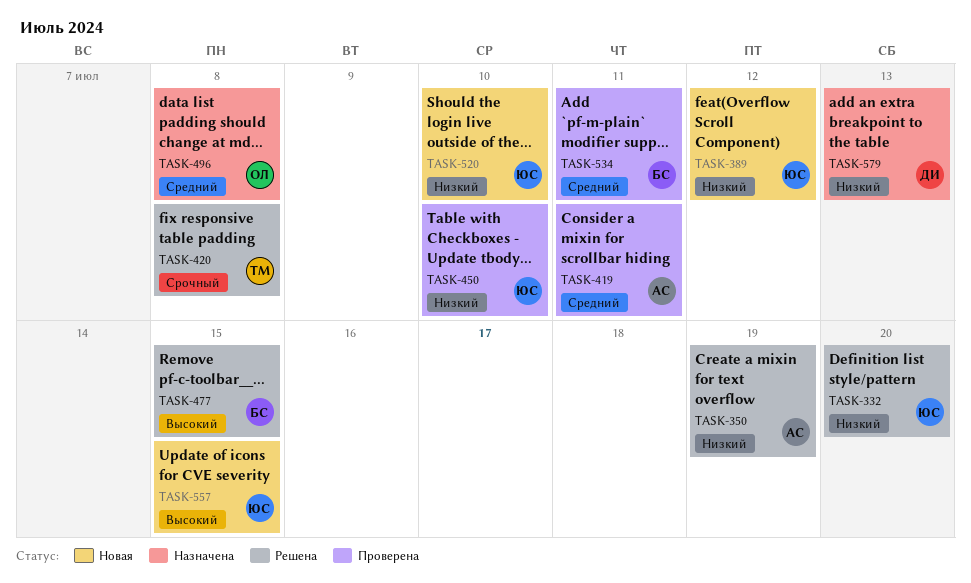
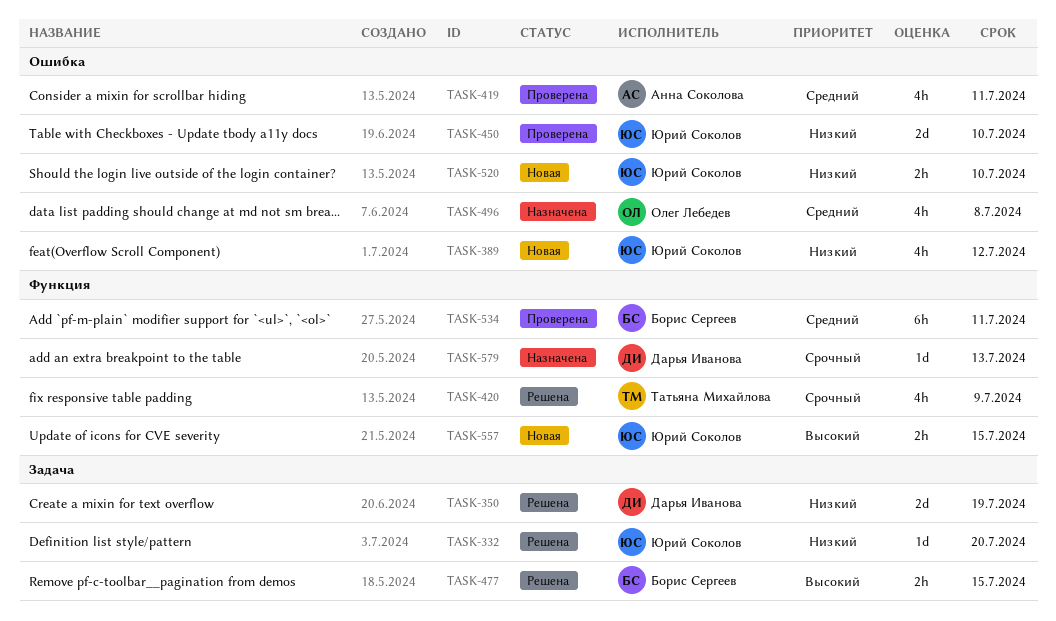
TASK-350, owner: Анна Соколова -> Дарья Иванова
TASK-420, due: Jul 8 -> Jul 9
TASK-579, priority: Низкий -> Срочный

